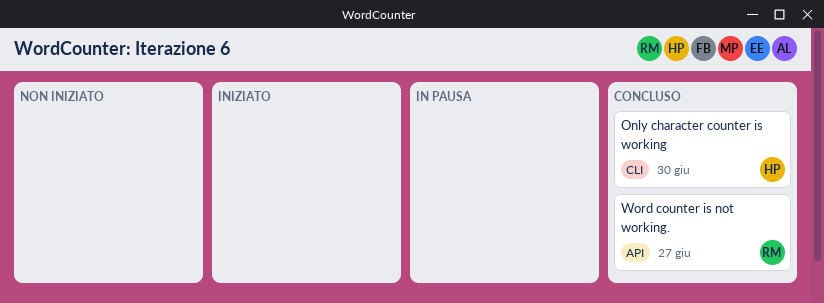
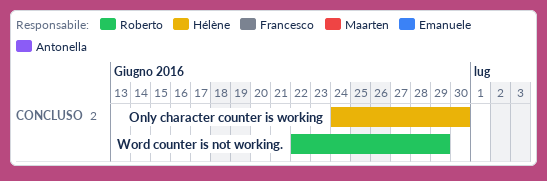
Word counter is not working., due: Jun 27 -> Jun 29

